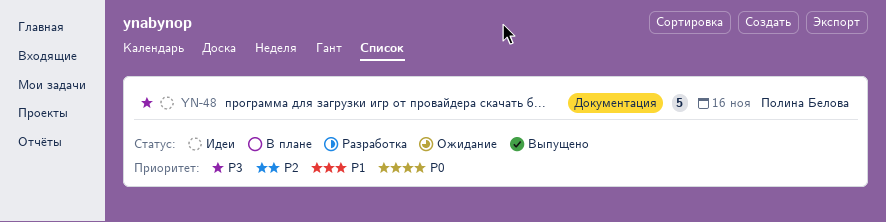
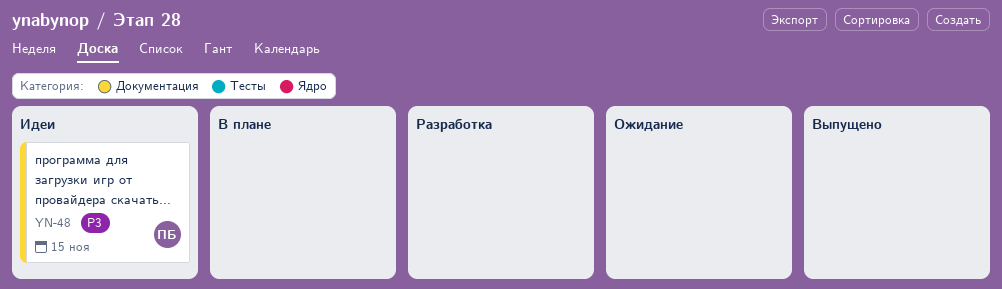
YN-48, due: Nov 16 -> Nov 15

